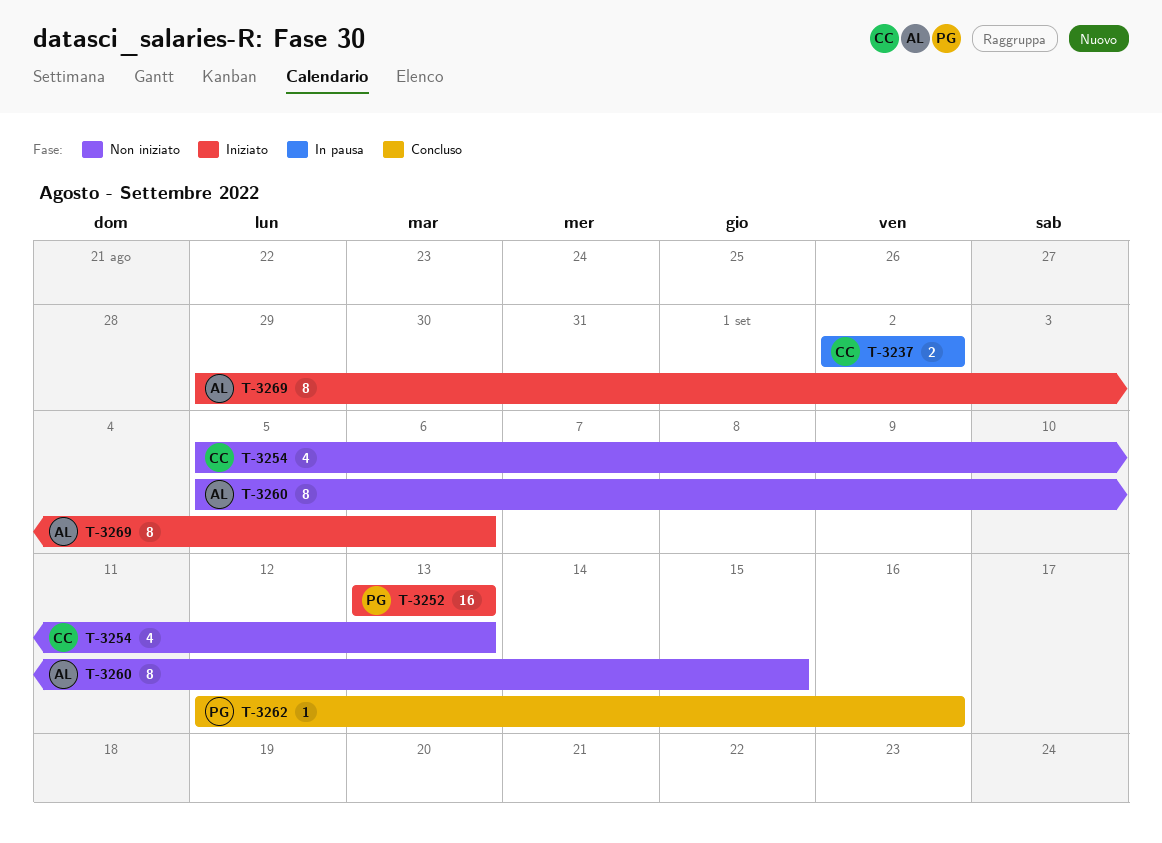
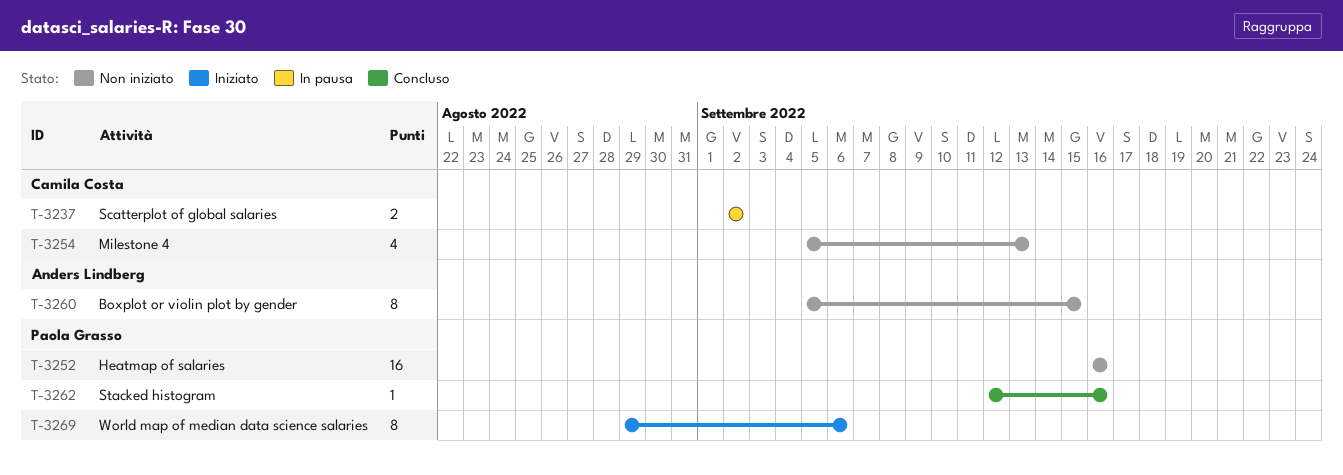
T-3252, status: Iniziato -> Non iniziato
T-3252, start: Sep 13 -> Sep 16
T-3252, due: Sep 13 -> Sep 16
T-3269, owner: Anders Lindberg -> Paola Grasso

